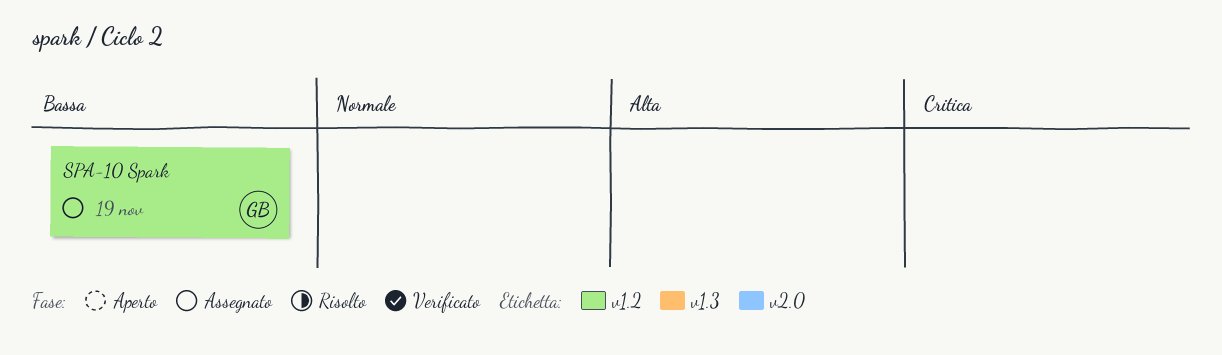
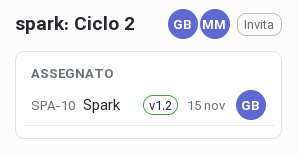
SPA-10, due: Nov 19 -> Nov 15

